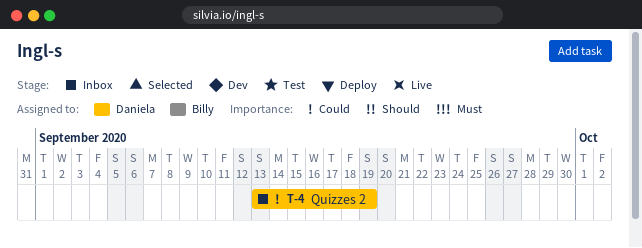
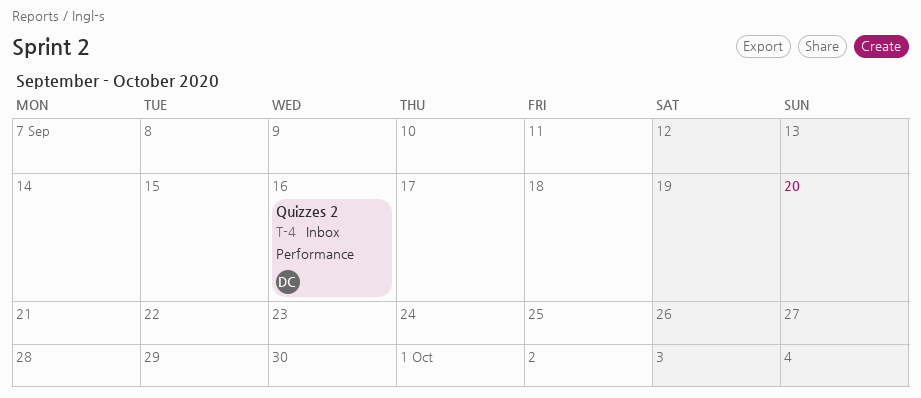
T-4, due: Sep 19 -> Sep 16

